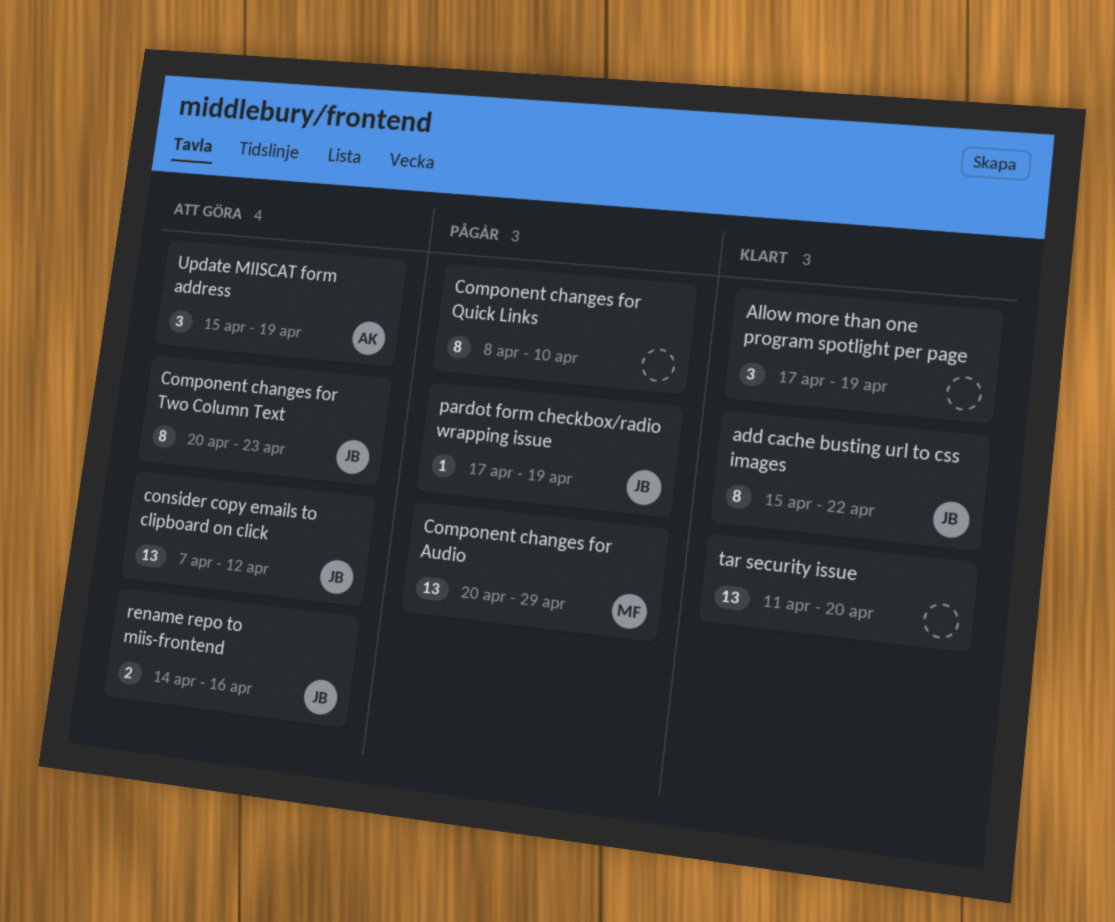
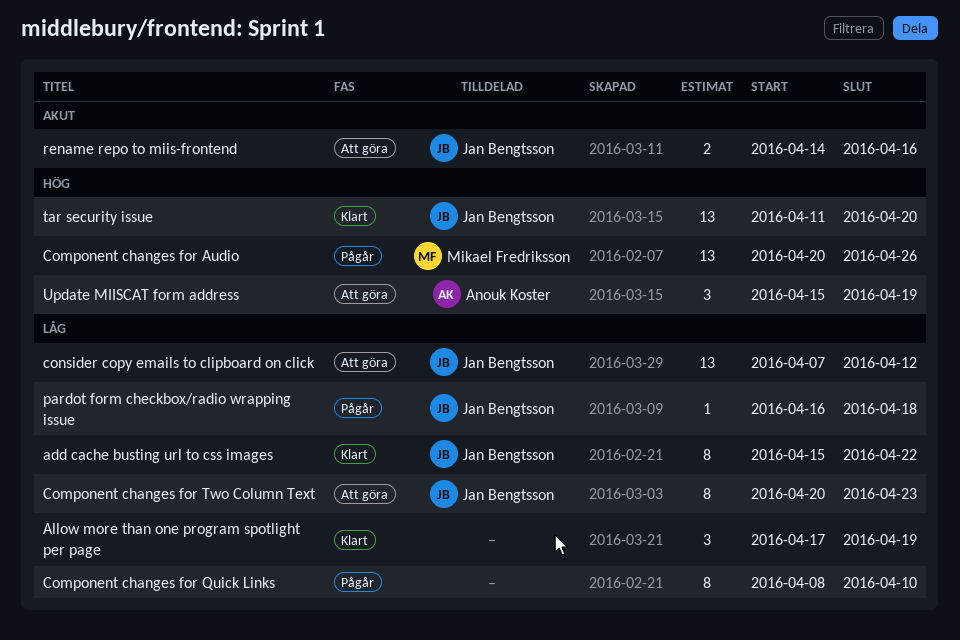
Component changes for Audio, due: Apr 29 -> Apr 26
pardot form checkbox/radio wrapping issue, start: Apr 17 -> Apr 16
pardot form checkbox/radio wrapping issue, due: Apr 19 -> Apr 18
tar security issue, owner: none -> Jan Bengtsson

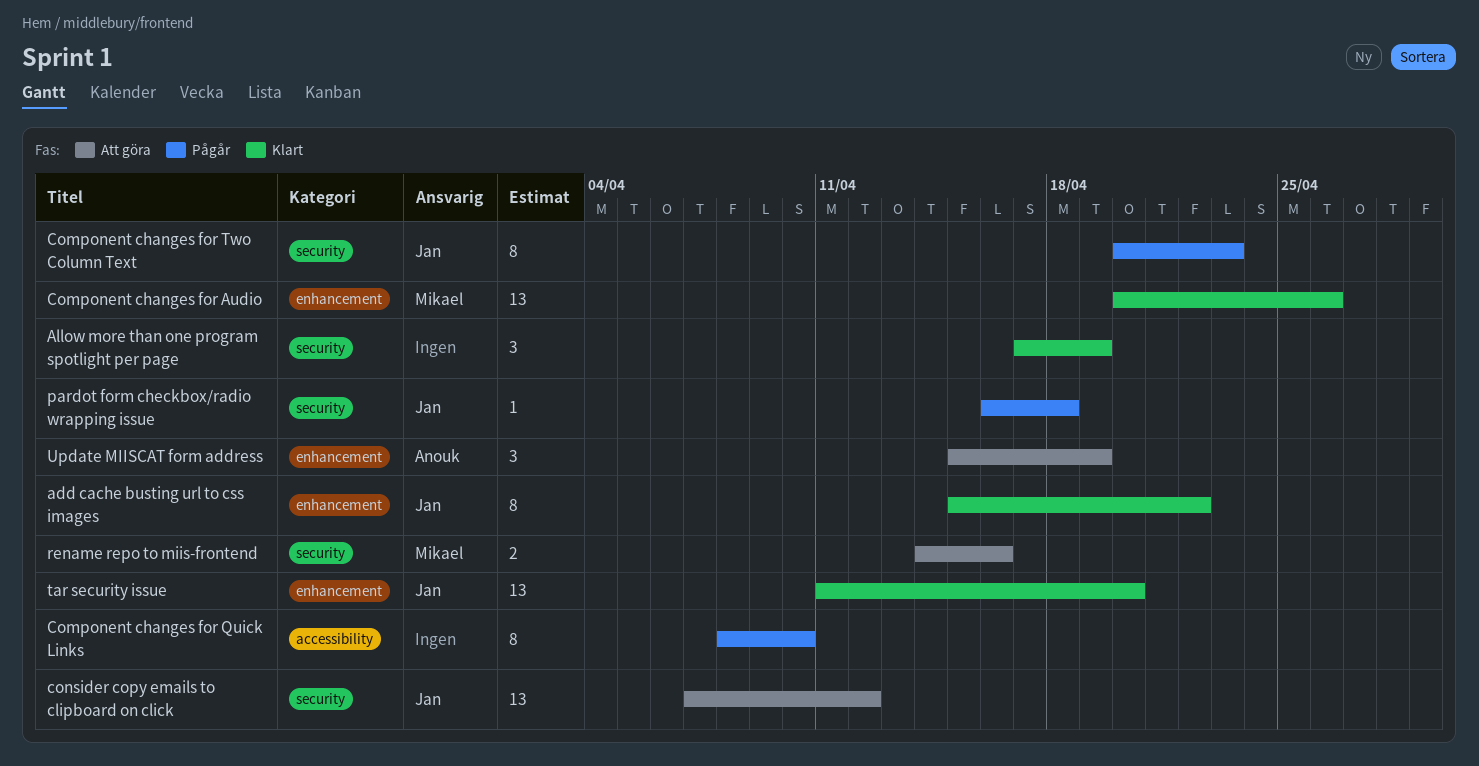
Component changes for Audio, status: Pågår -> Klart
Component changes for Two Column Text, status: Att göra -> Pågår
rename repo to miis-frontend, owner: Jan Bengtsson -> Mikael Fredriksson

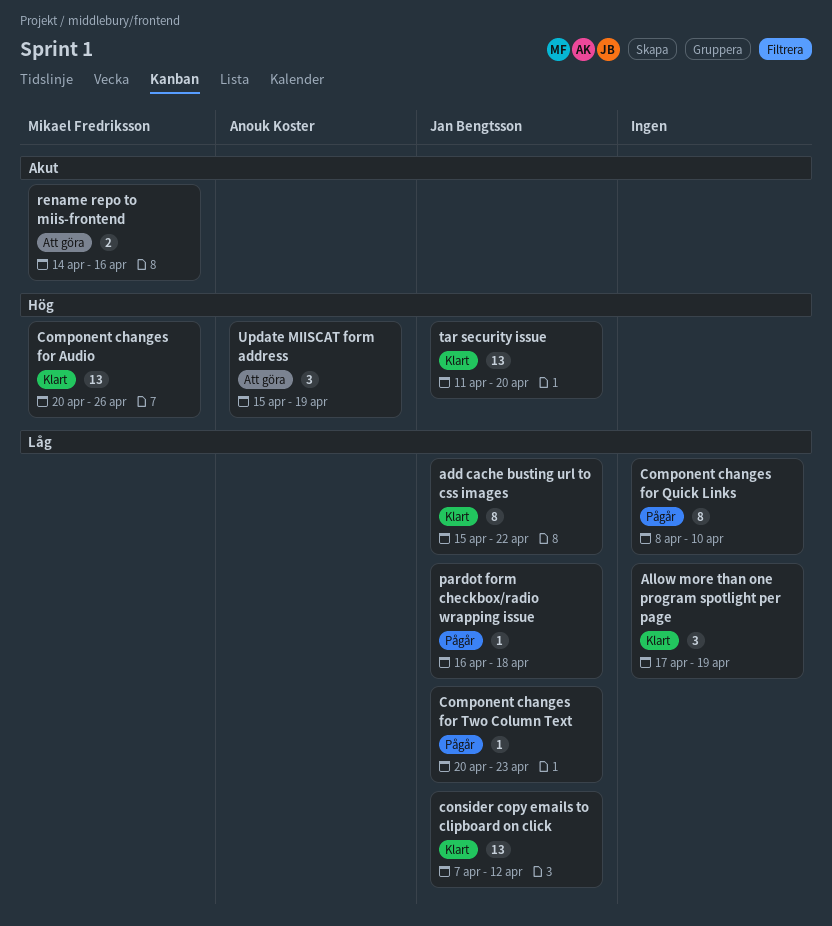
Component changes for Two Column Text, estimate: 8 -> 1
consider copy emails to clipboard on click, status: Att göra -> Klart

